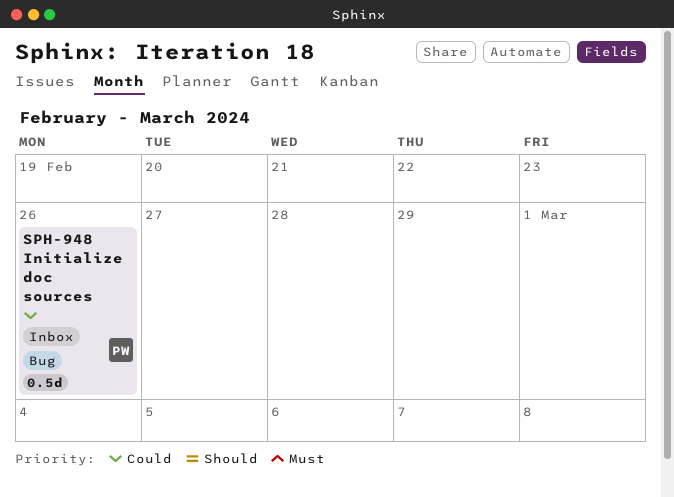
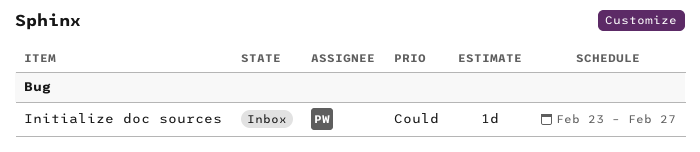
Initialize doc sources, estimate: 0.5d -> 1d
Initialize doc sources, due: Feb 26 -> Feb 27

